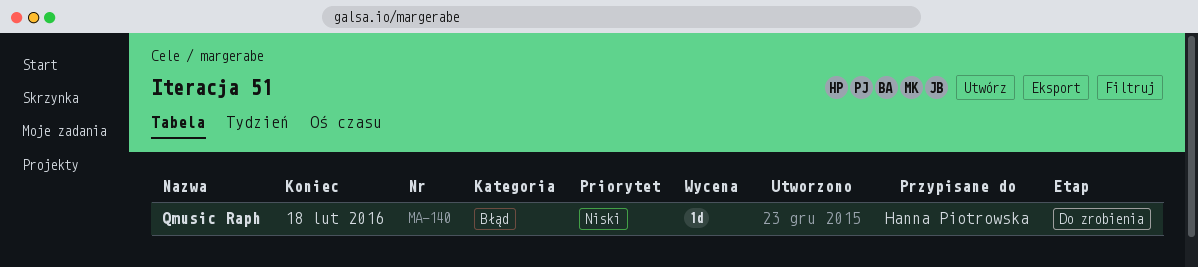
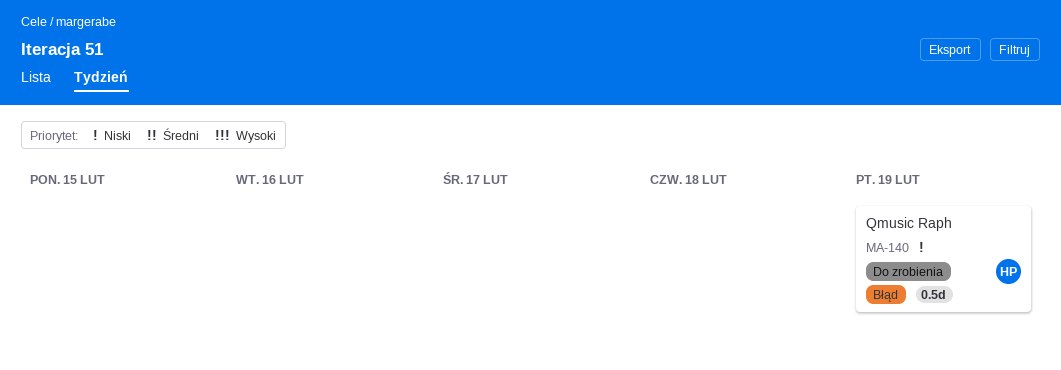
MA-140, estimate: 1d -> 0.5d
MA-140, due: Feb 18 -> Feb 19

